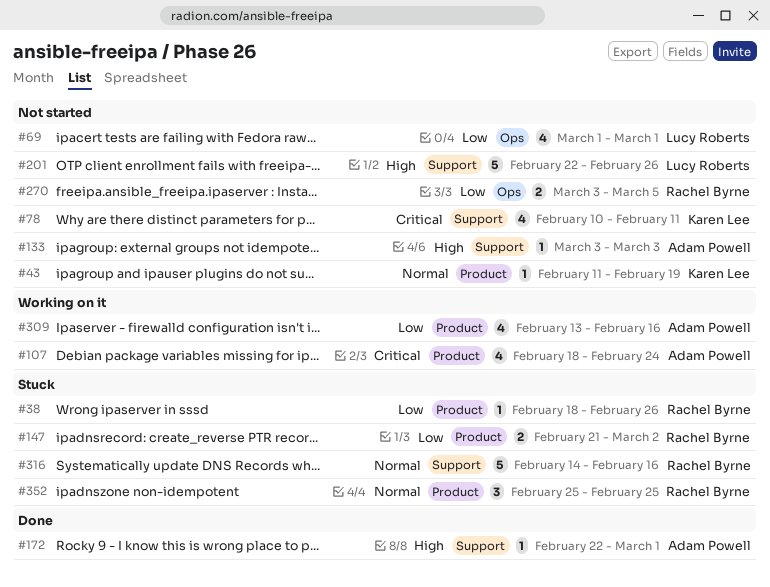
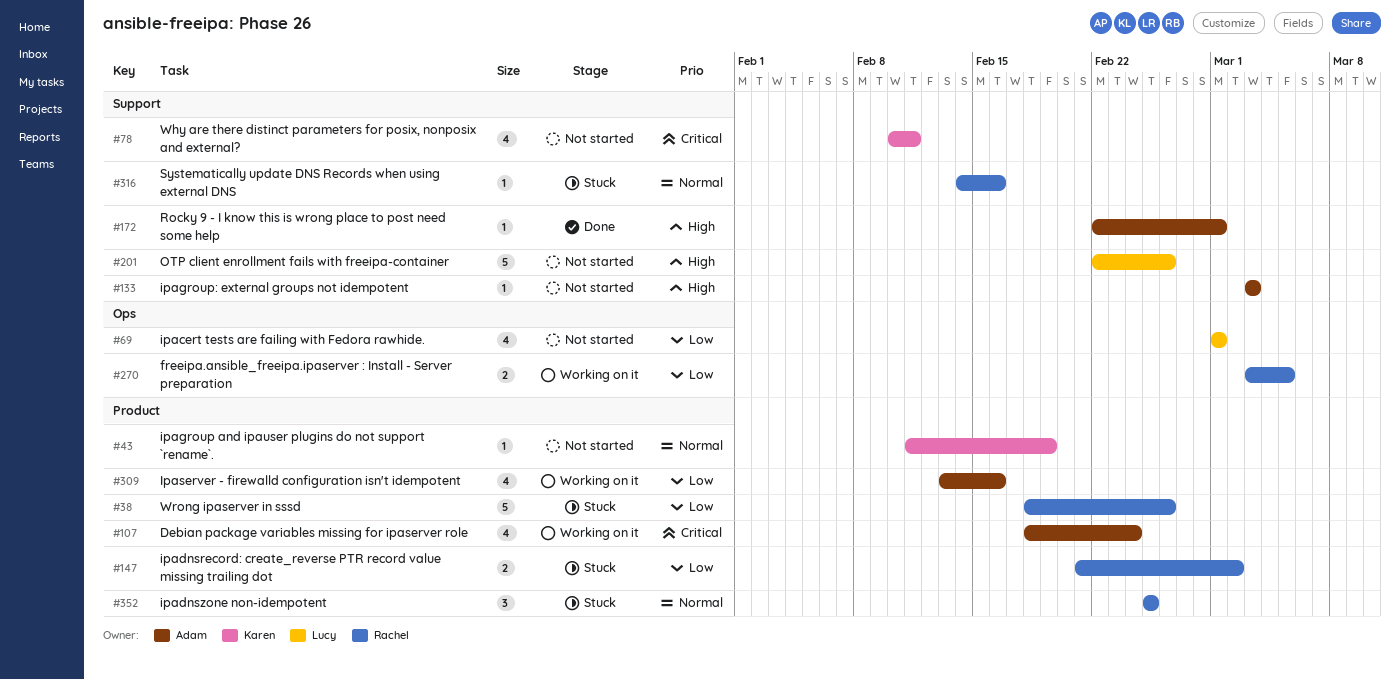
#38, estimate: 1 -> 5
#270, status: Not started -> Working on it
#316, estimate: 5 -> 1

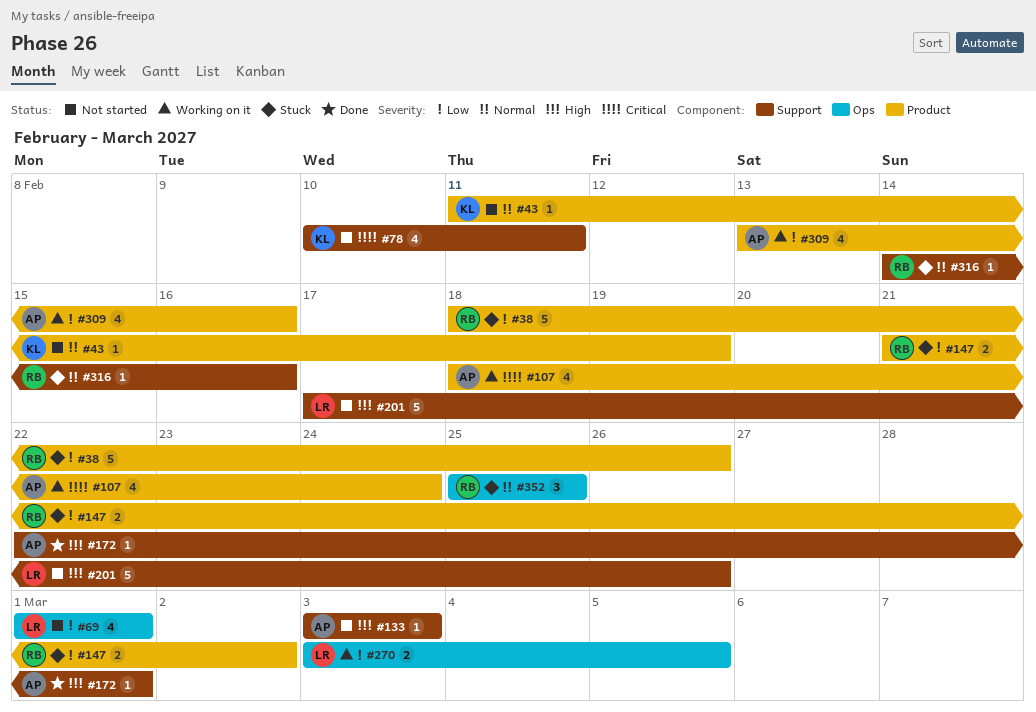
#201, start: Feb 22 -> Feb 17
#270, owner: Rachel -> Lucy
#352, label: Product -> Ops

